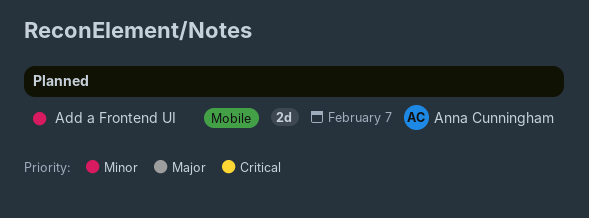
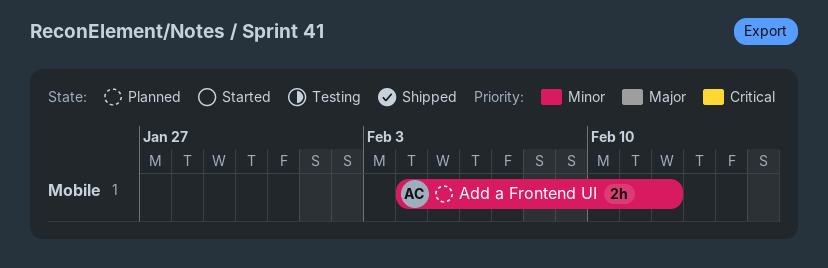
Add a Frontend UI, estimate: 2d -> 2h
Add a Frontend UI, due: Feb 7 -> Feb 12

